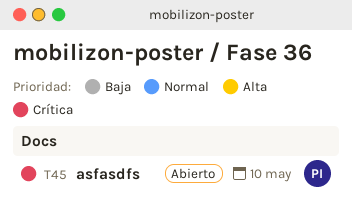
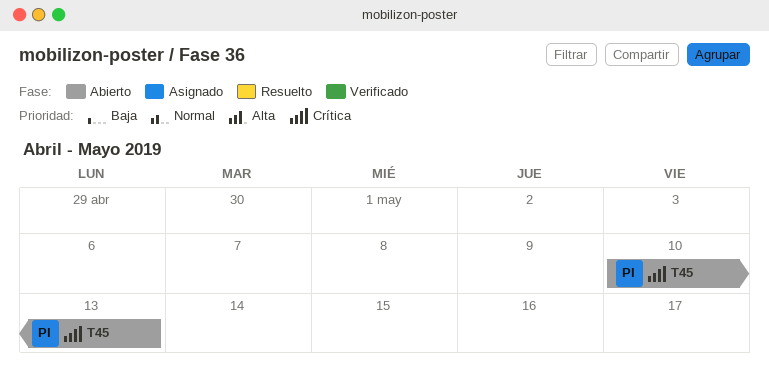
T45, due: May 10 -> May 13

